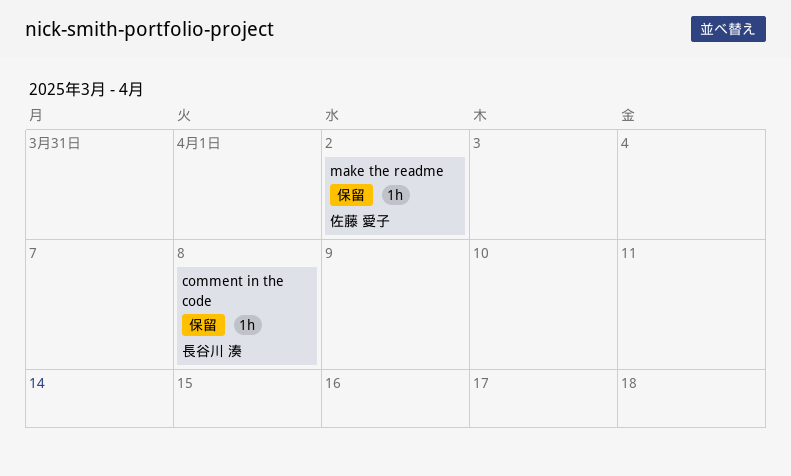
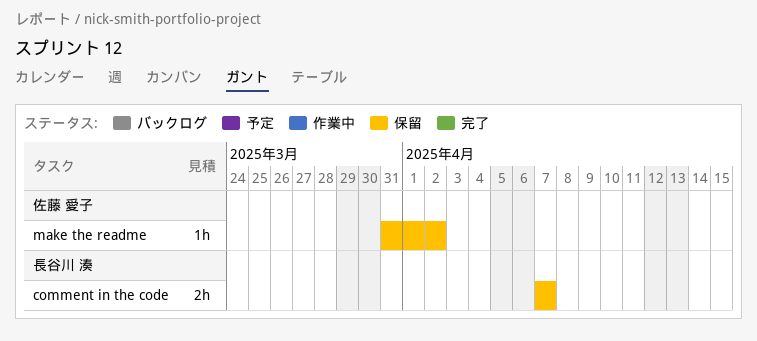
comment in the code, estimate: 1h -> 2h
comment in the code, due: Apr 8 -> Apr 7

